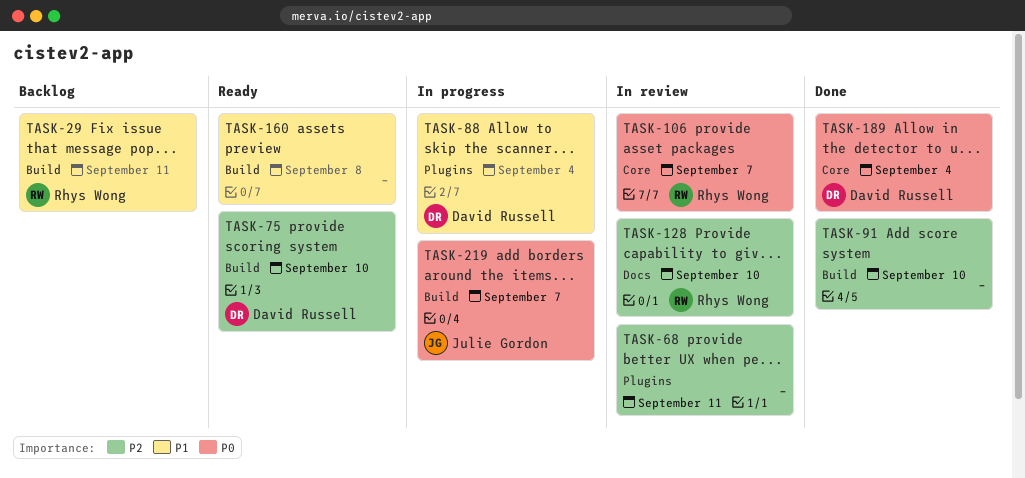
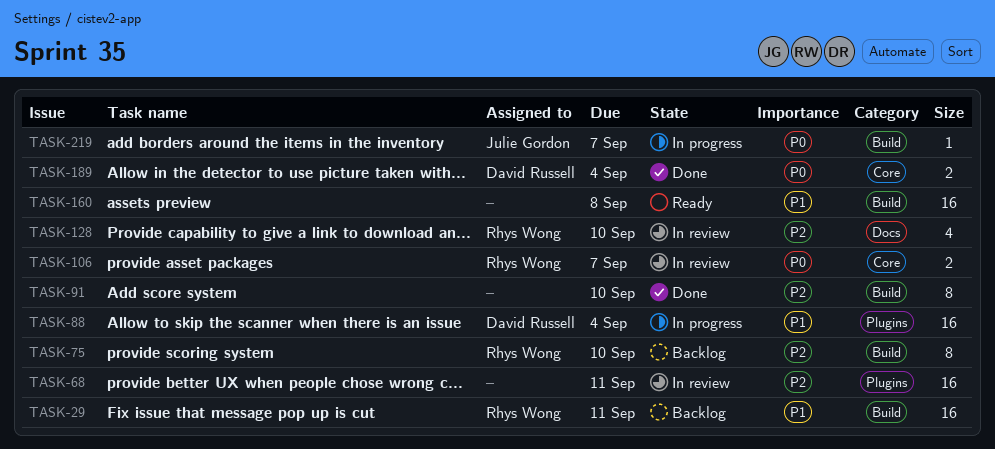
TASK-75, status: Ready -> Backlog
TASK-75, owner: David Russell -> Rhys Wong

